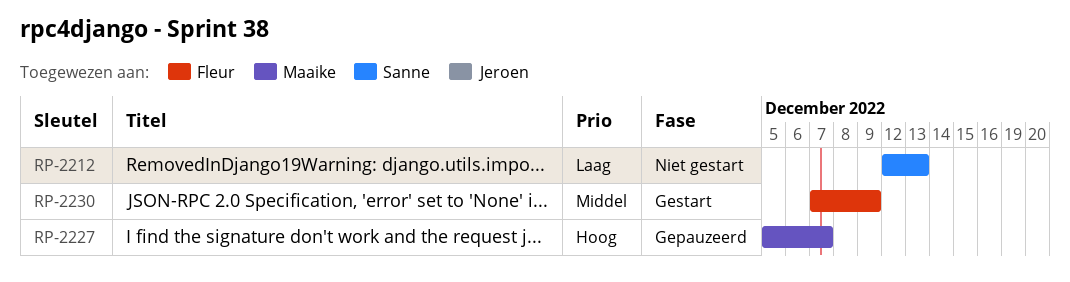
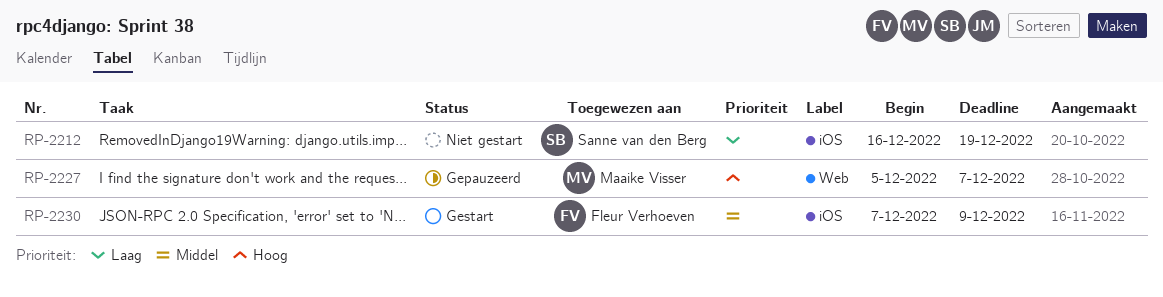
RP-2212, start: Dec 12 -> Dec 16
RP-2212, due: Dec 13 -> Dec 19

